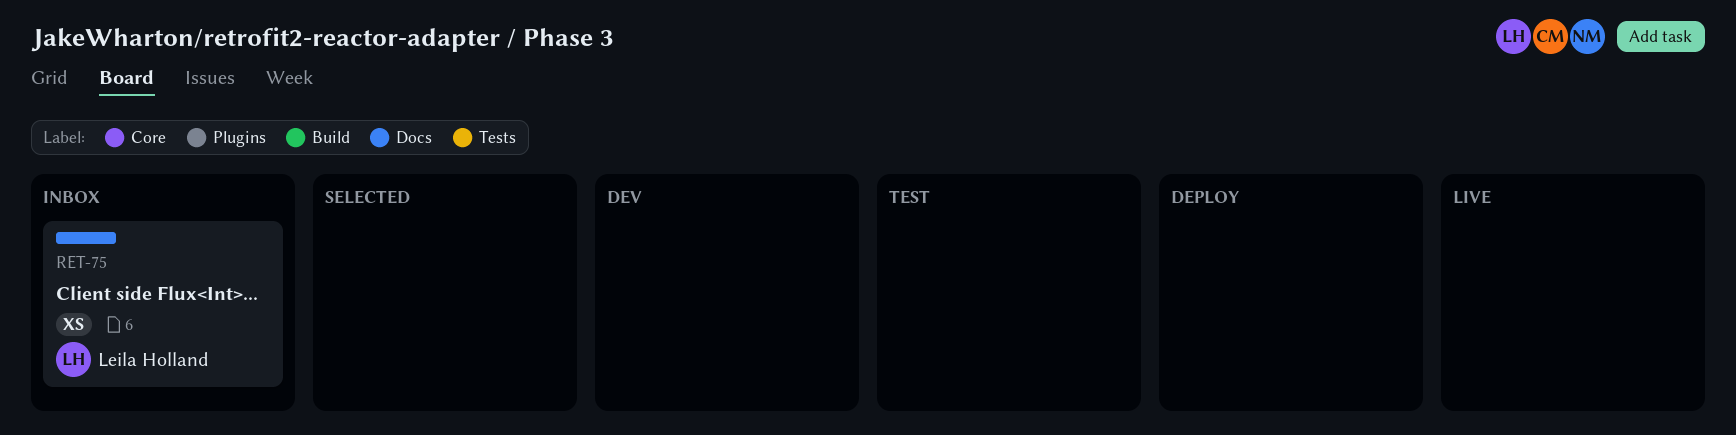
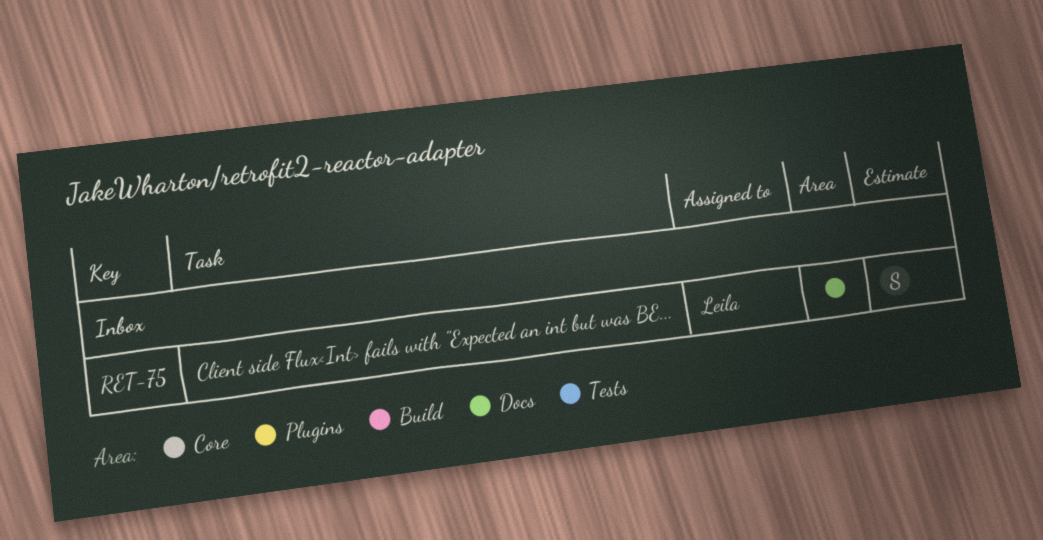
RET-75, estimate: XS -> S

